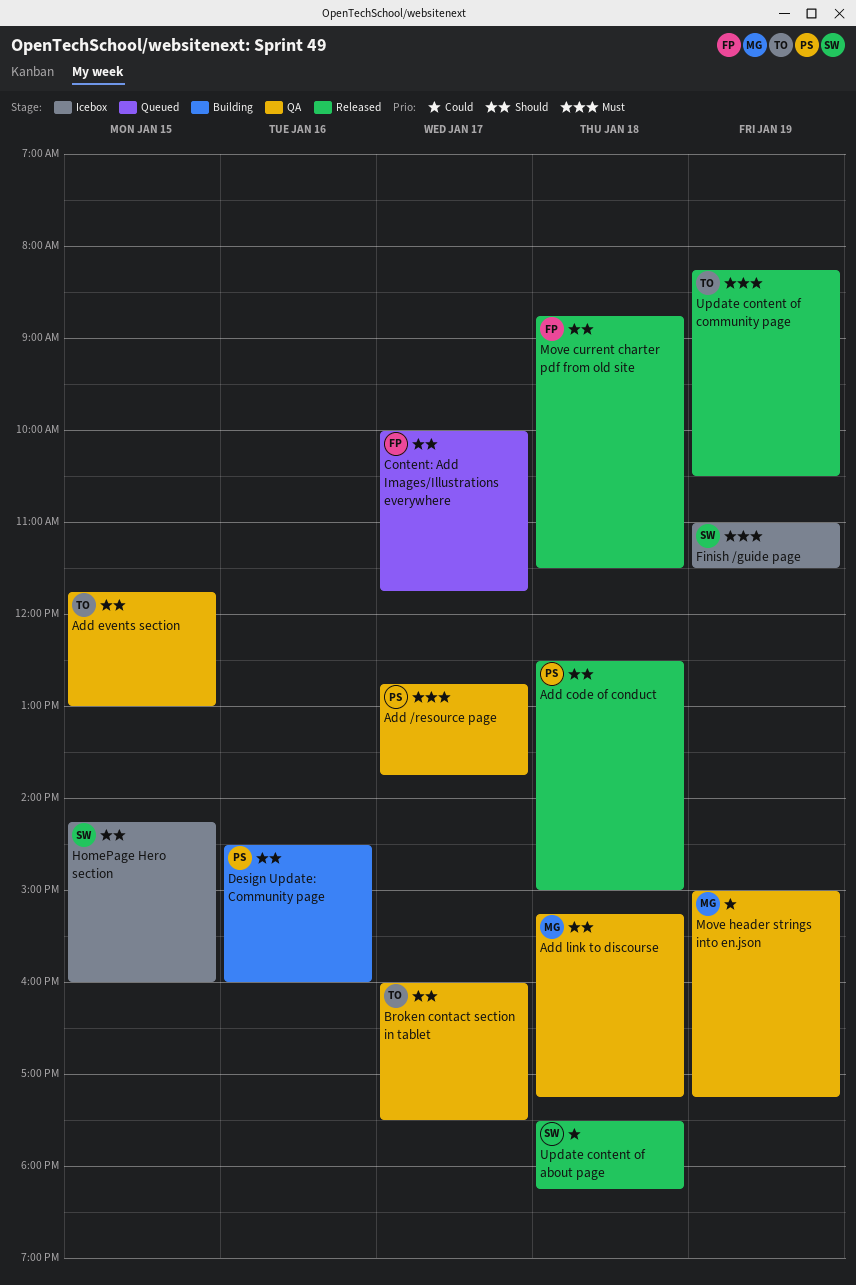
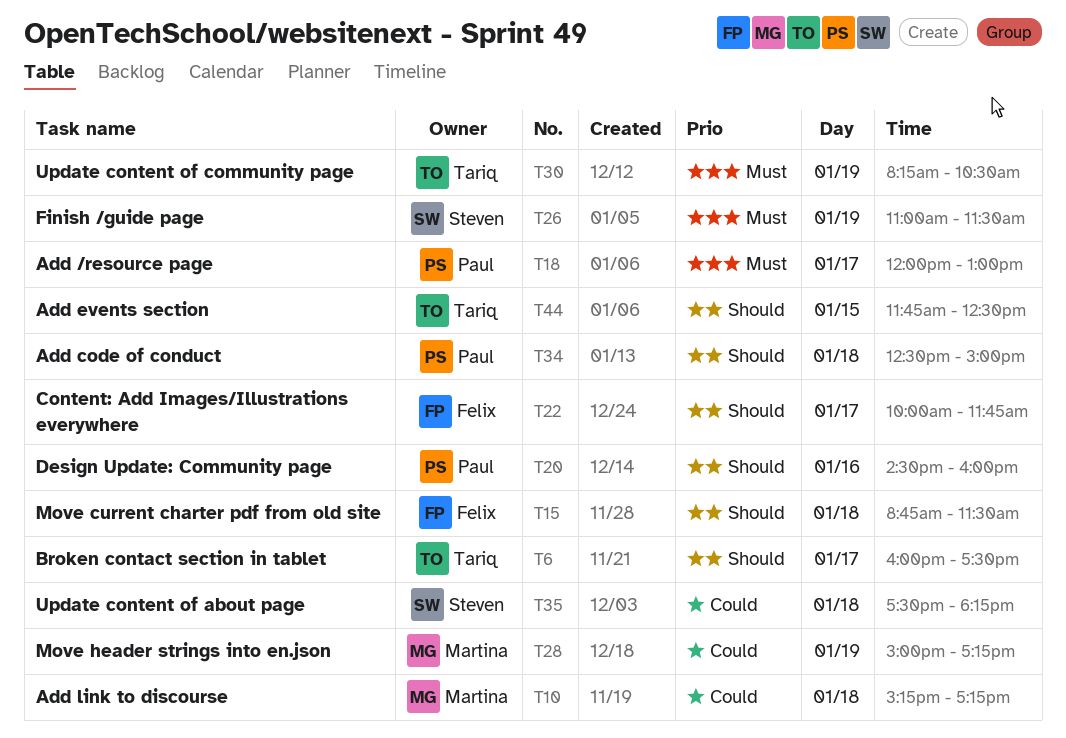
Add /resource page, begins: 12:45 -> 12:00
Add /resource page, ends: 13:45 -> 13:00
Add events section, ends: 13:00 -> 12:30
Add link to discourse, priority: Should -> Could
HomePage Hero section: present -> none

